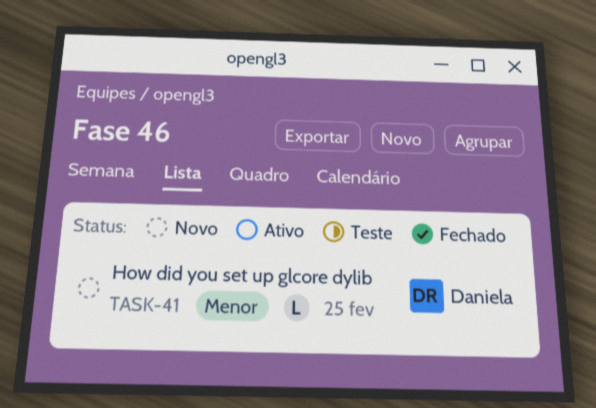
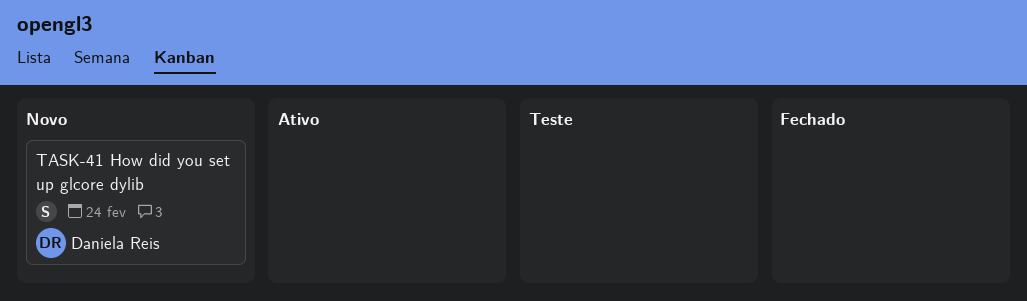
TASK-41, estimate: L -> S
TASK-41, due: Feb 25 -> Feb 24

